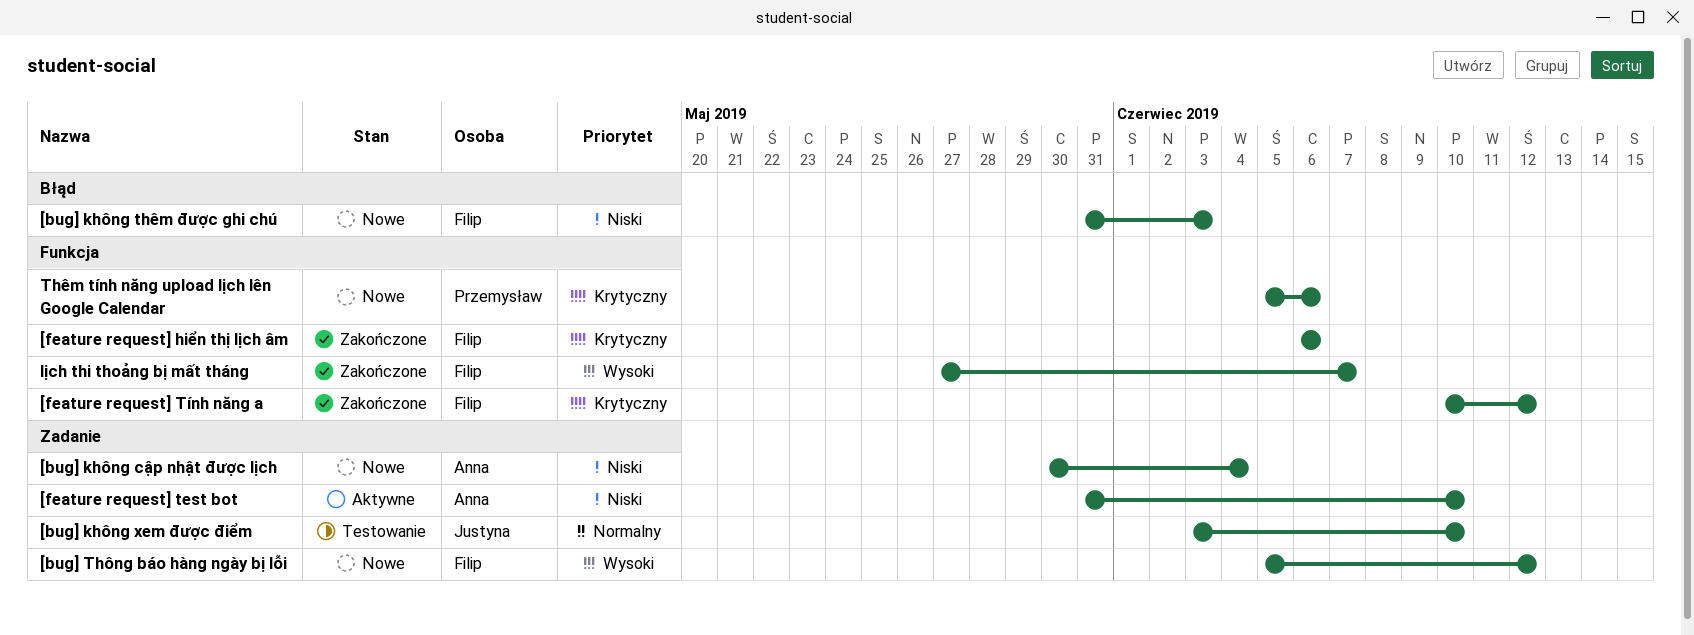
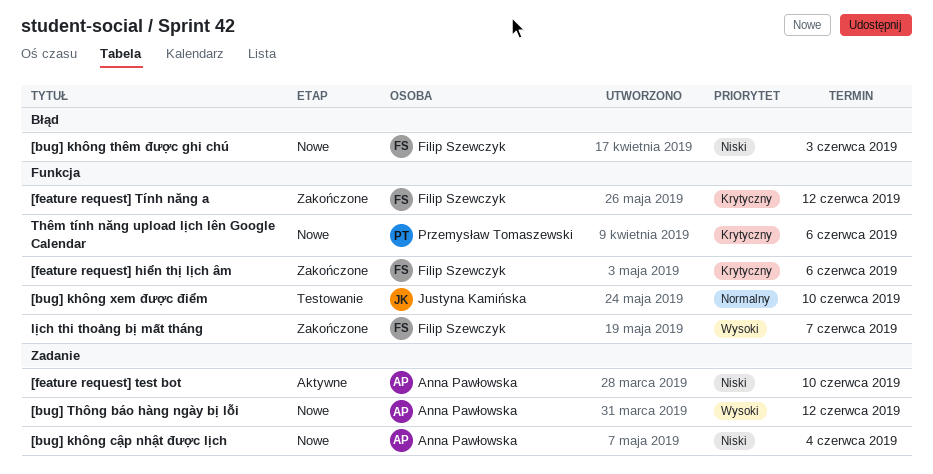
[bug] không xem được điểm, label: Zadanie -> Funkcja
[bug] Thông báo hàng ngày bị lỗi, owner: Filip Szewczyk -> Anna Pawłowska

